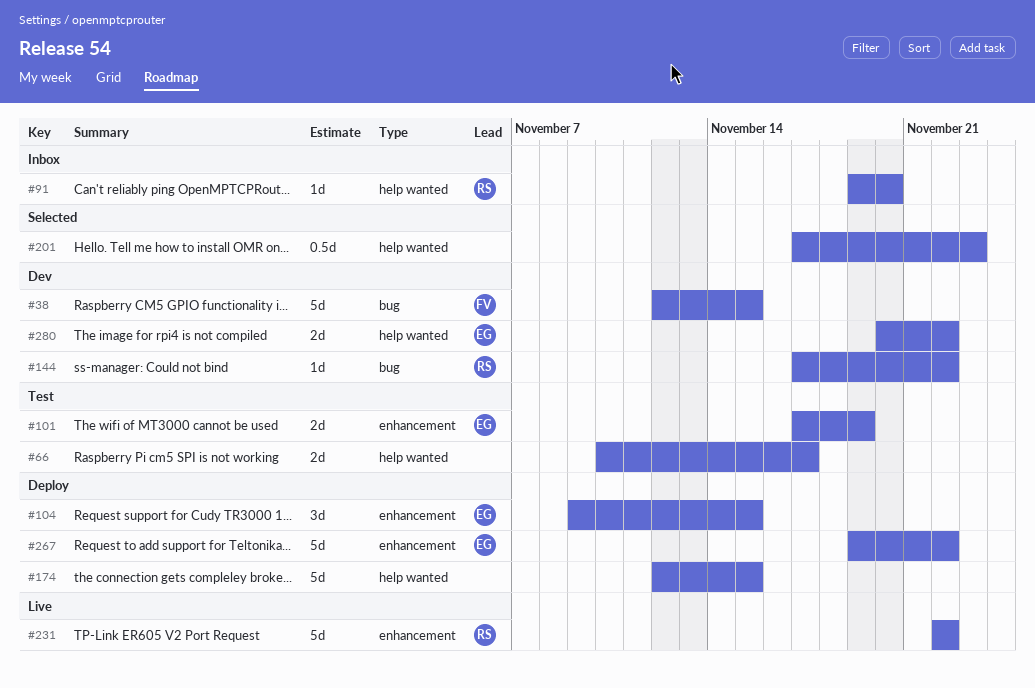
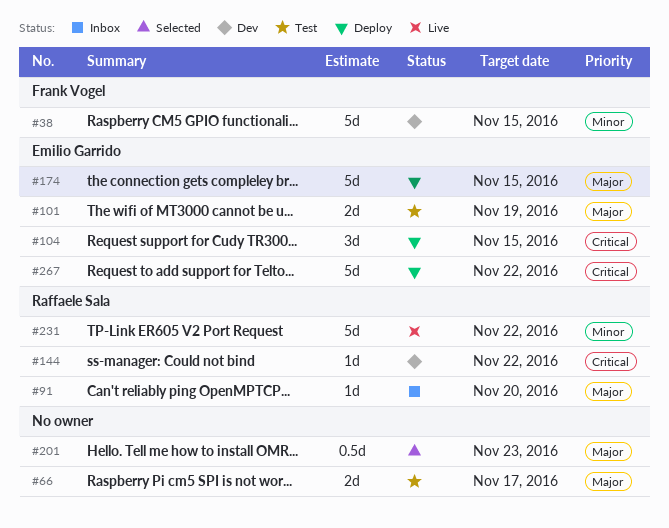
#174, owner: none -> Emilio Garrido
#280: present -> none

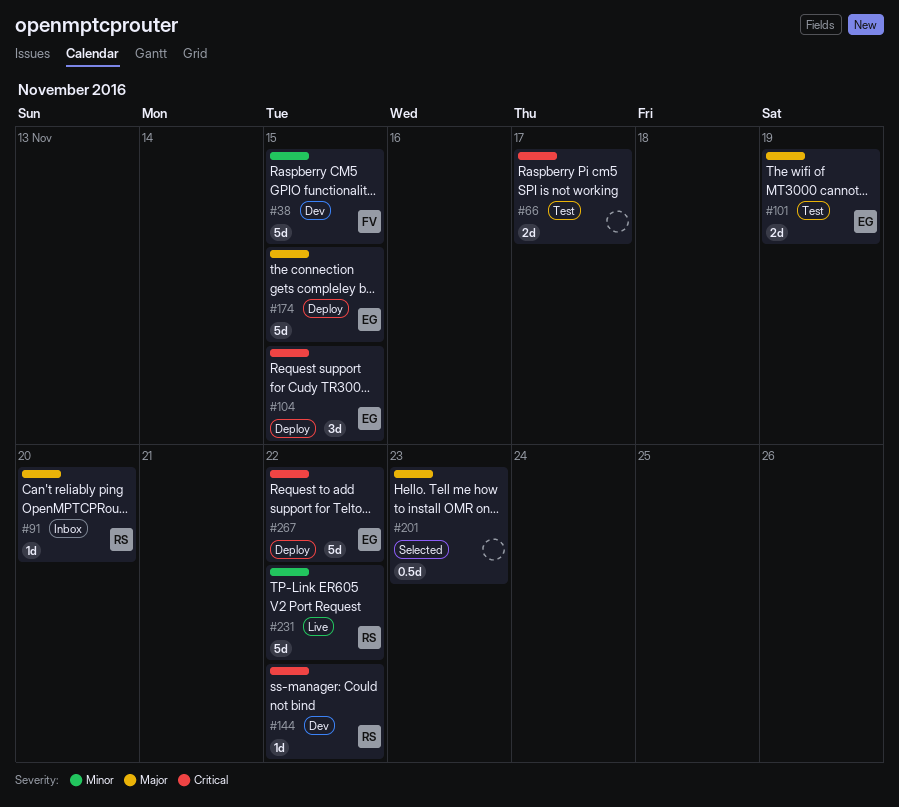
#66, priority: Major -> Critical

